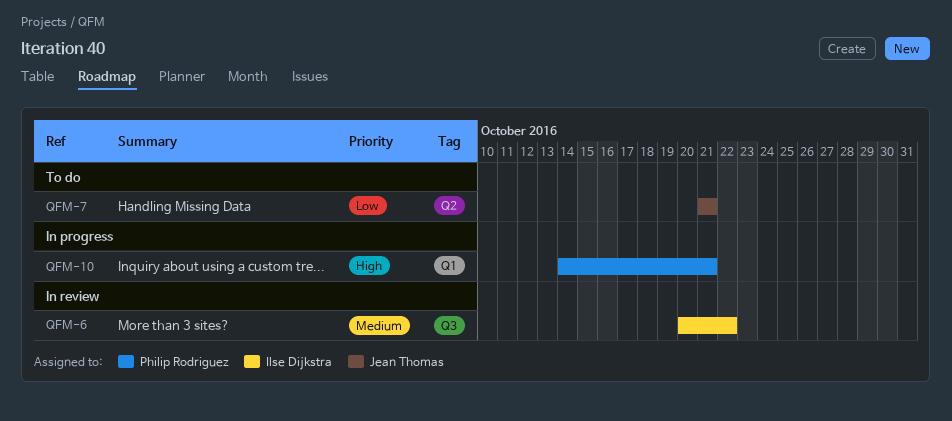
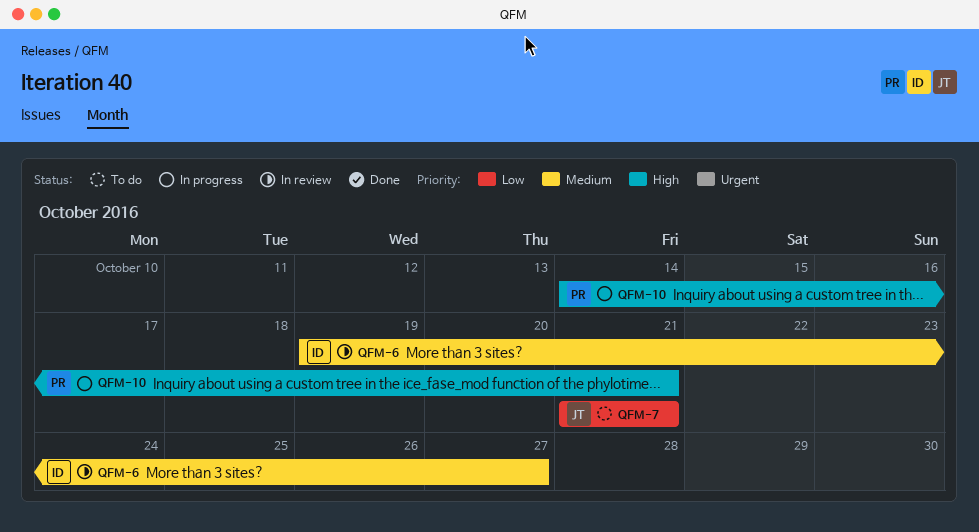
QFM-6, start: Oct 20 -> Oct 19
QFM-6, due: Oct 22 -> Oct 27

